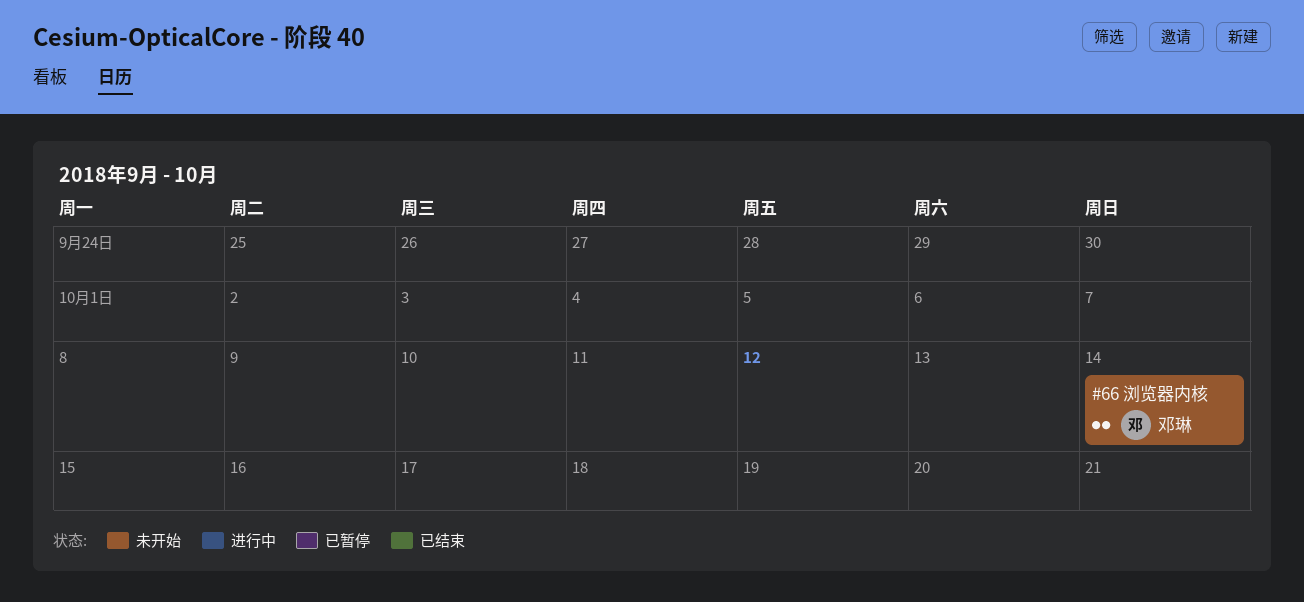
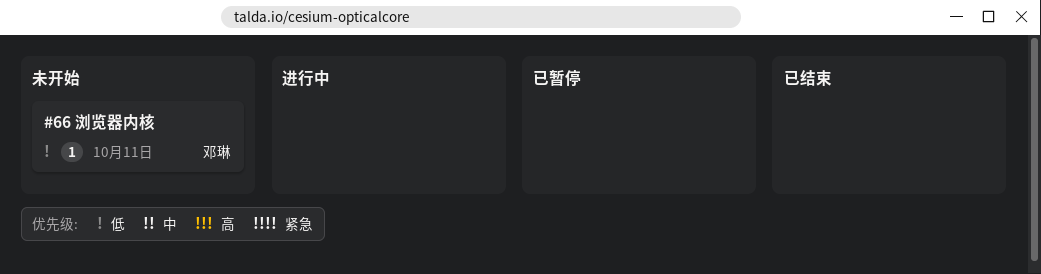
#66, estimate: 2 -> 1
#66, due: Oct 14 -> Oct 11

